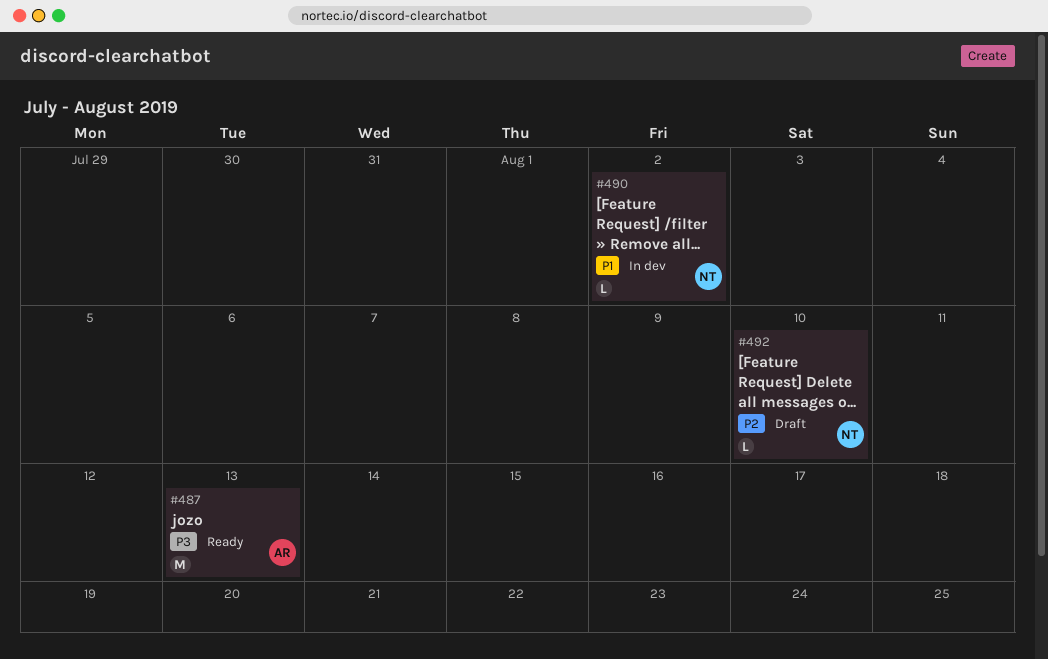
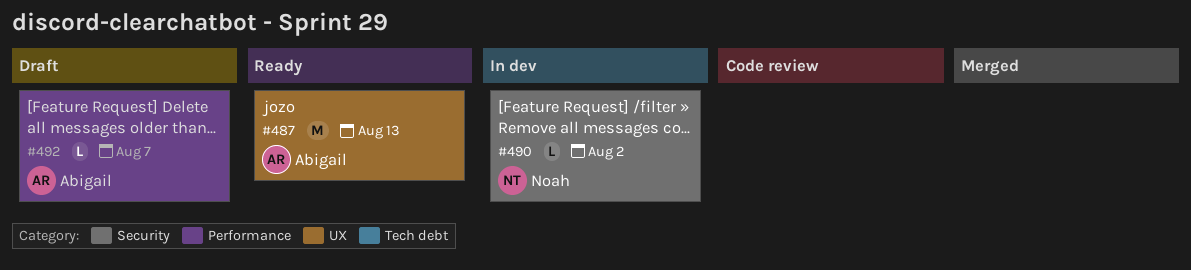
#492, owner: Noah -> Abigail
#492, due: Aug 10 -> Aug 7

